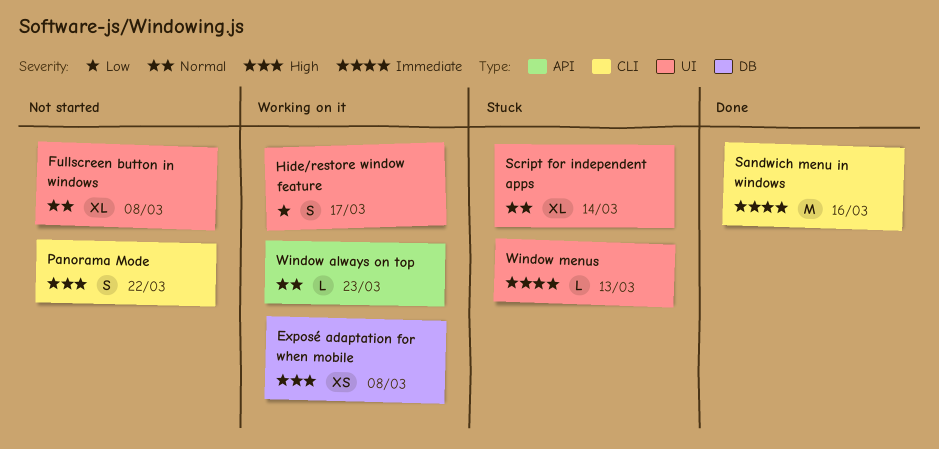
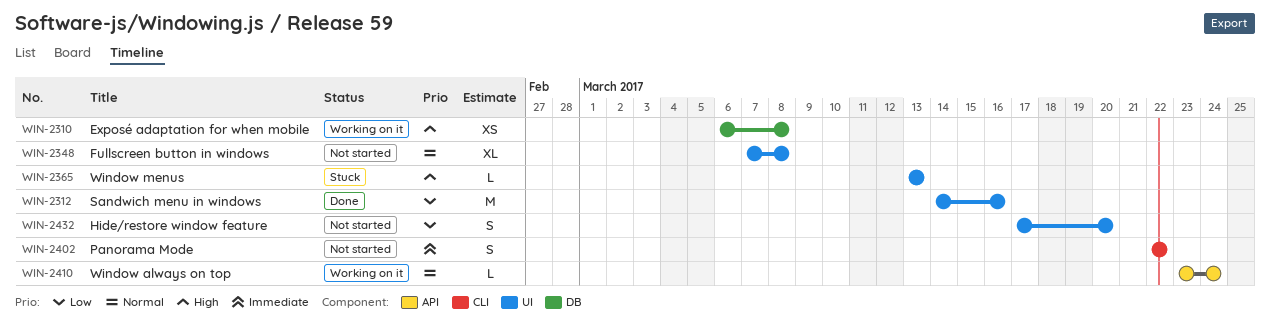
Hide/restore window feature, status: Working on it -> Not started
Hide/restore window feature, due: Mar 17 -> Mar 20
Panorama Mode, priority: High -> Immediate
Sandwich menu in windows, priority: Immediate -> Low
Sandwich menu in windows, label: CLI -> UI
Script for independent apps: present -> none
Window always on top, due: Mar 23 -> Mar 24
Window menus, priority: Immediate -> High

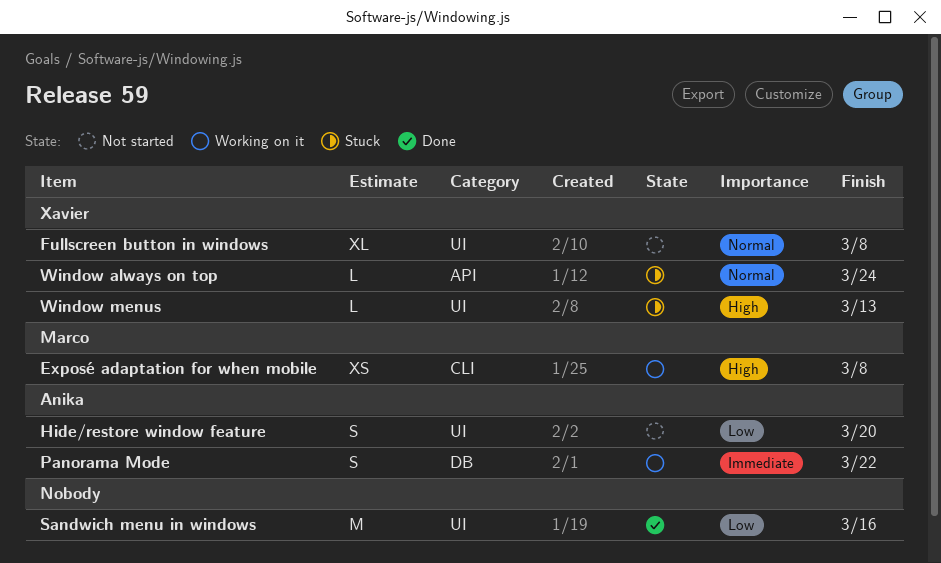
Exposé adaptation for when mobile, label: DB -> CLI
Panorama Mode, status: Not started -> Working on it
Panorama Mode, label: CLI -> DB
Window always on top, status: Working on it -> Stuck

